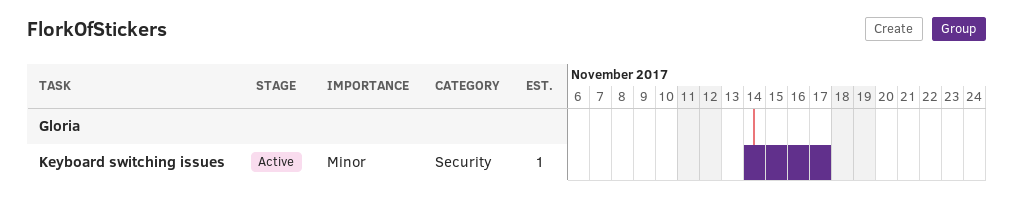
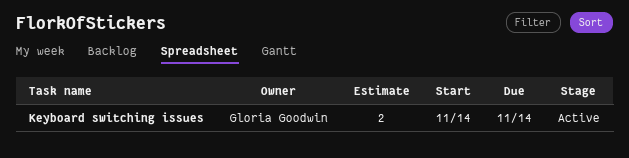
Keyboard switching issues, estimate: 1 -> 2
Keyboard switching issues, due: Nov 17 -> Nov 14

